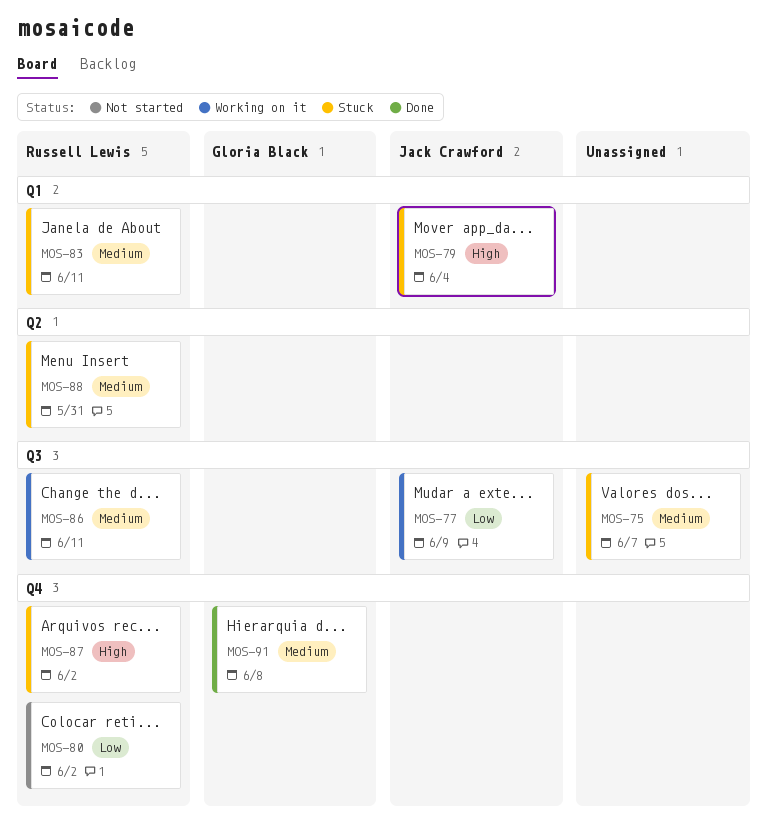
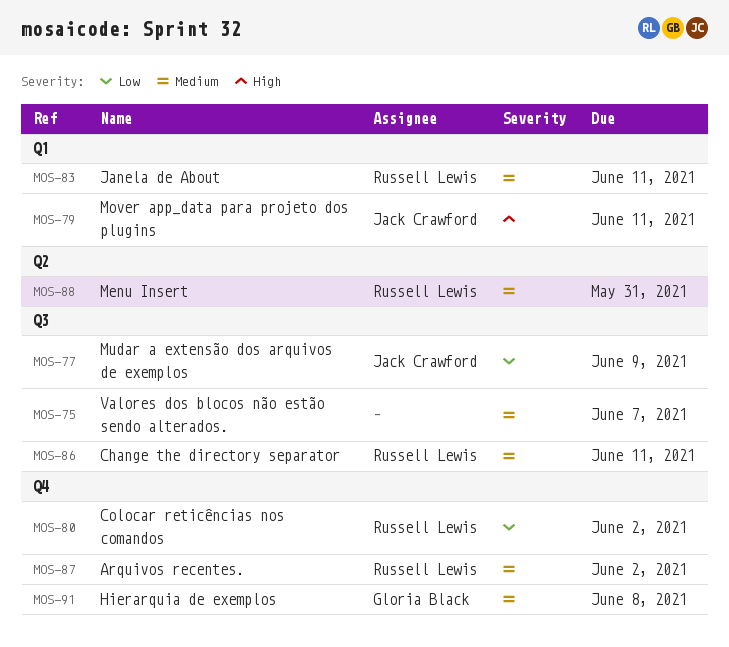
MOS-79, due: Jun 4 -> Jun 11
MOS-87, priority: High -> Medium

